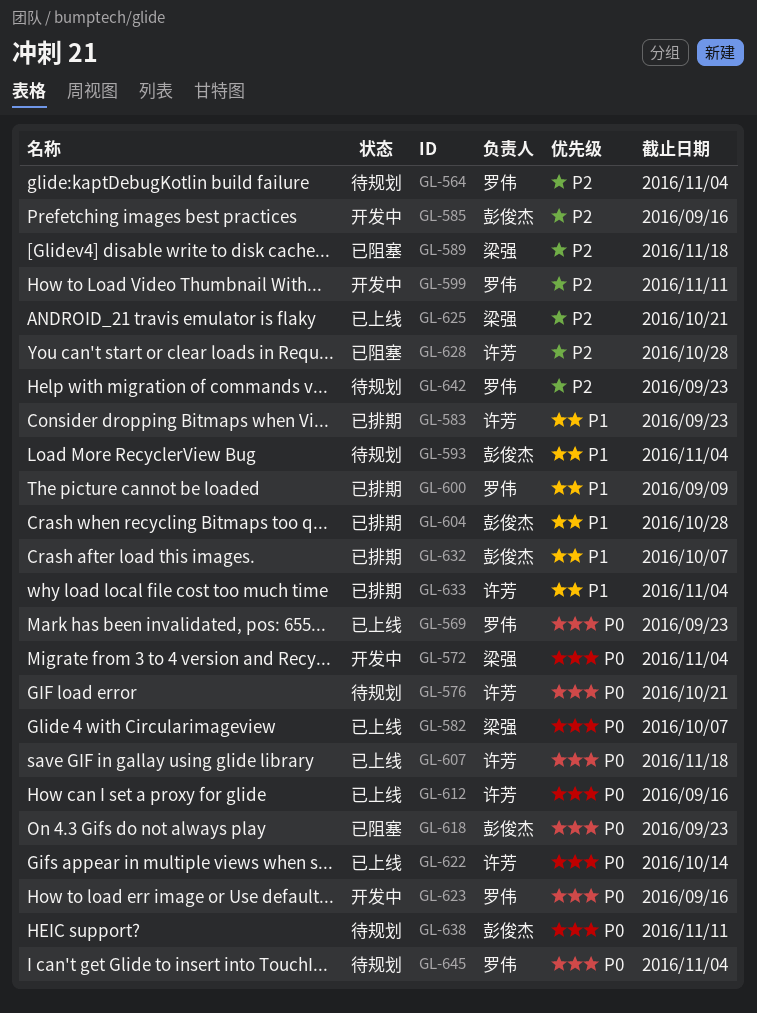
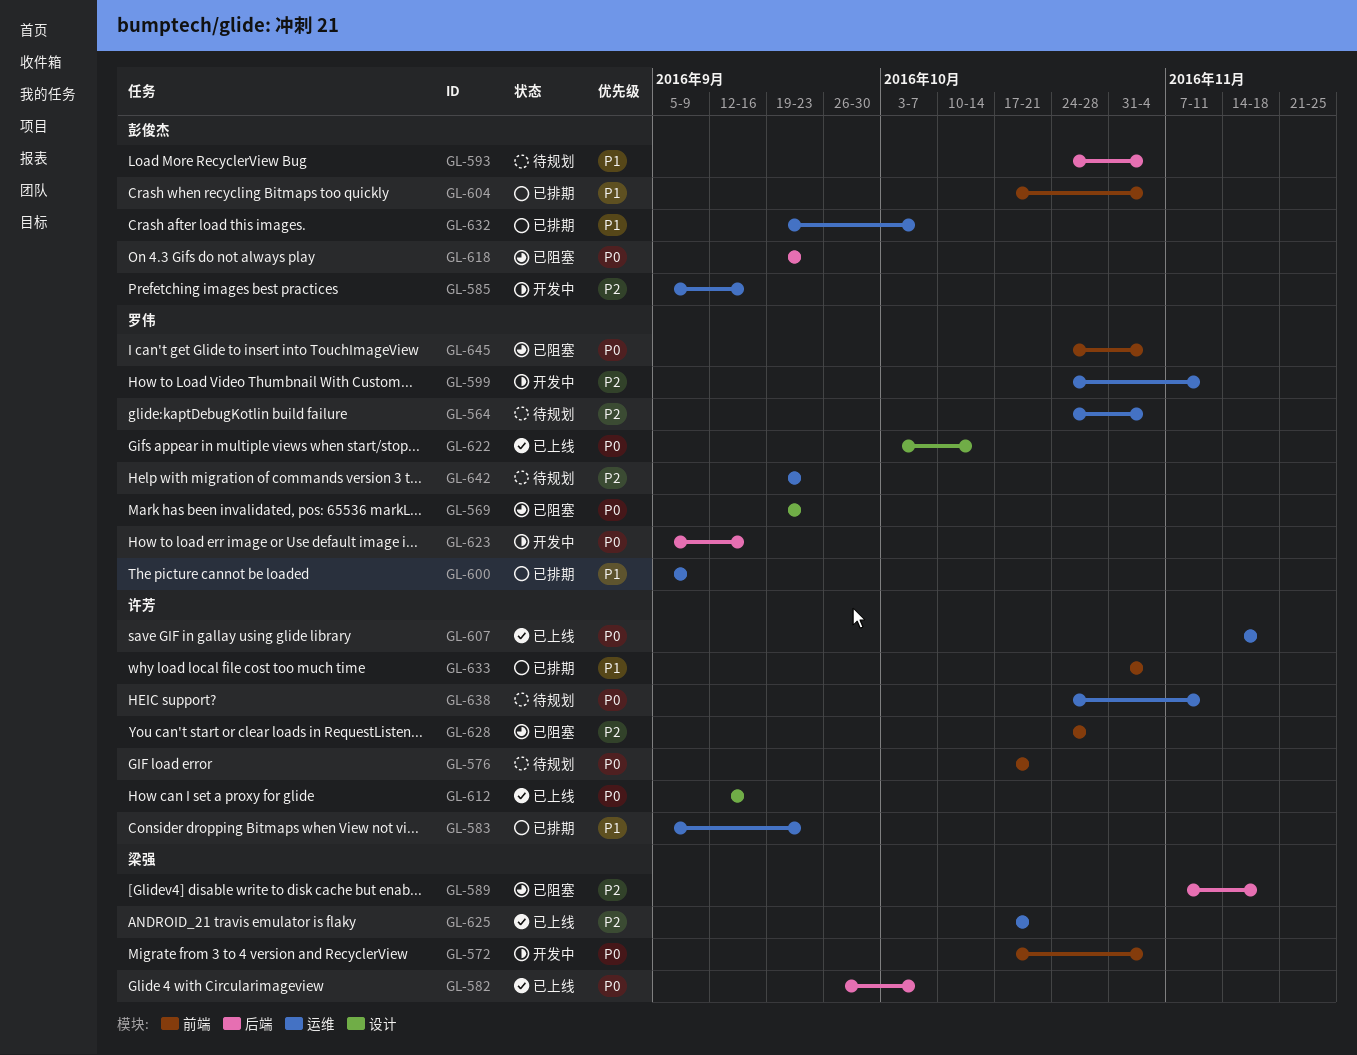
GL-569, status: 已上线 -> 已阻塞
GL-604, due: Oct 28 -> Nov 4
GL-622, owner: 许芳 -> 罗伟
GL-638, owner: 彭俊杰 -> 许芳
GL-645, status: 待规划 -> 已阻塞

